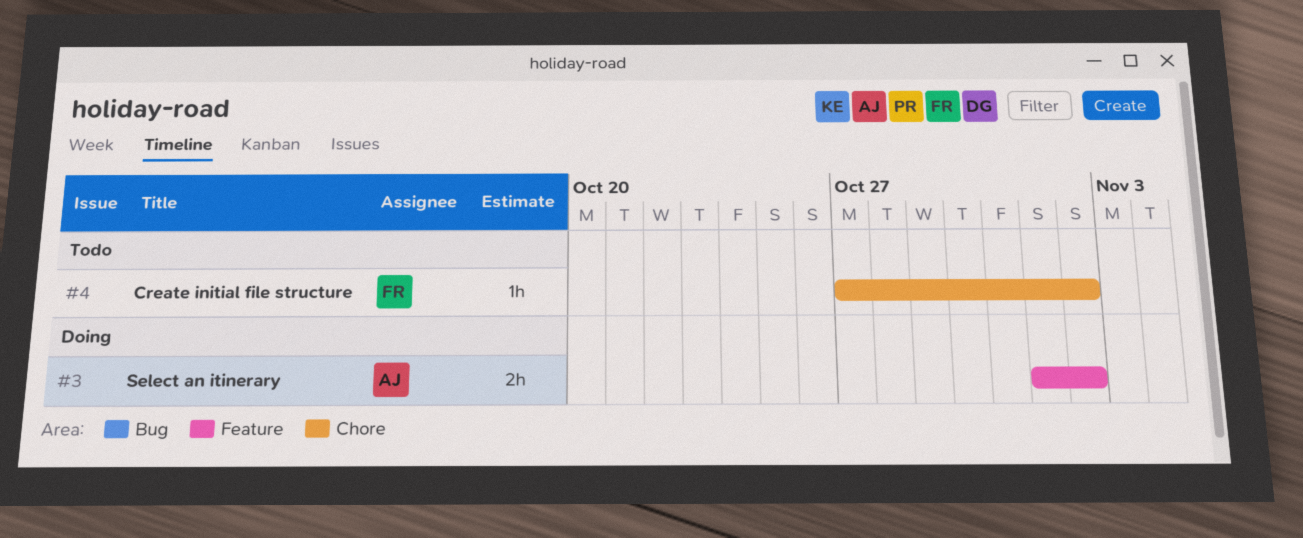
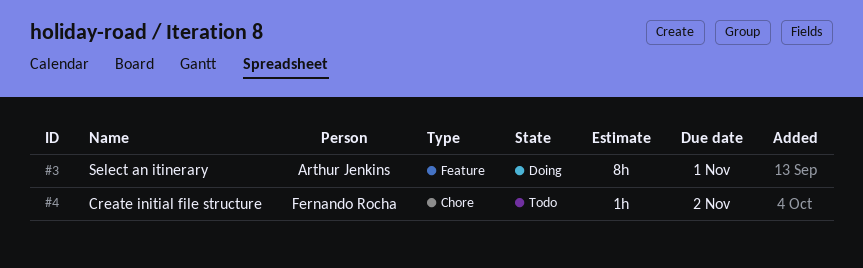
#3, estimate: 2h -> 8h
#3, due: Nov 2 -> Nov 1

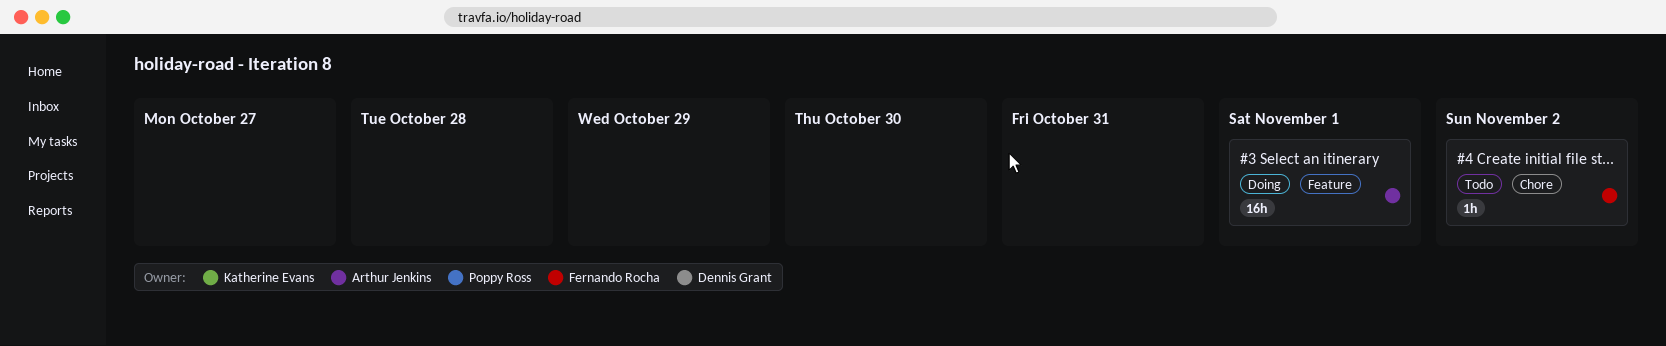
#3, estimate: 8h -> 16h

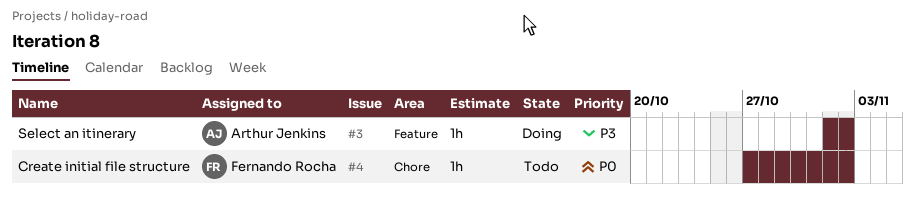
#3, estimate: 16h -> 1h
#3, due: Nov 1 -> Nov 2

